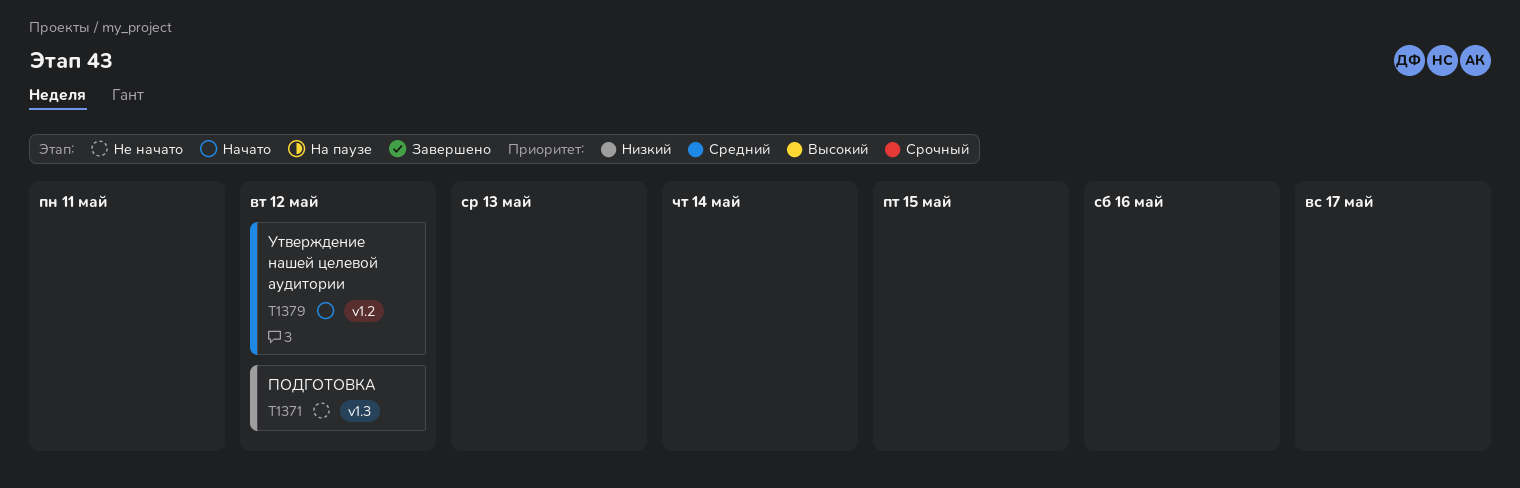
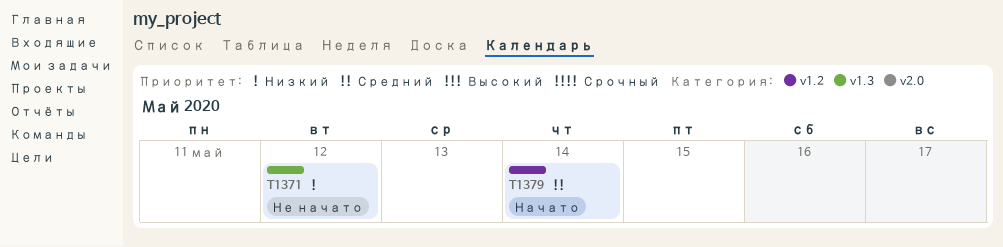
T1379, due: May 12 -> May 14

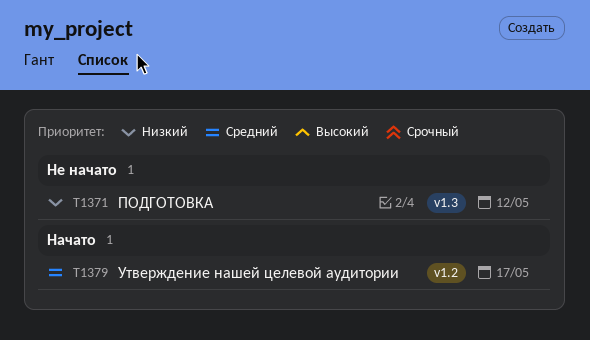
T1379, due: May 14 -> May 17

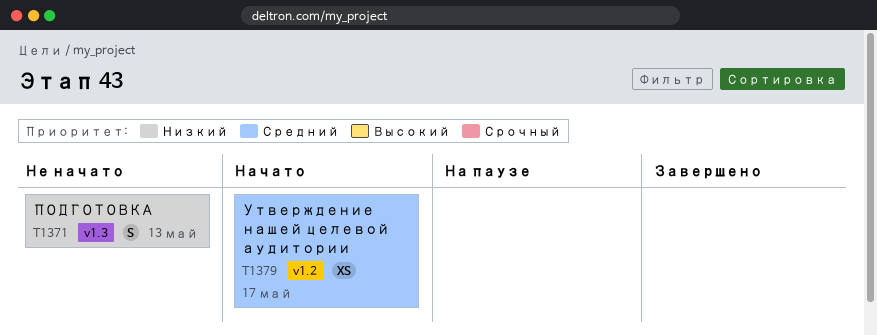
T1371, due: May 12 -> May 13

